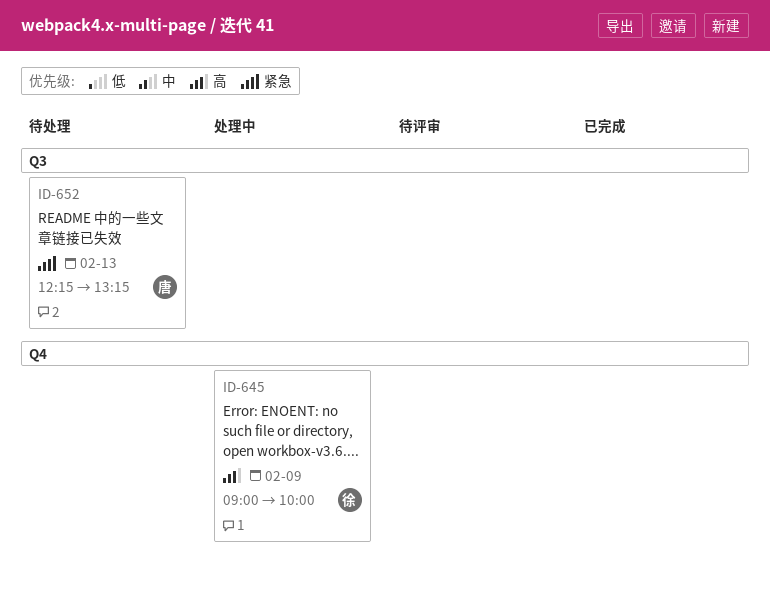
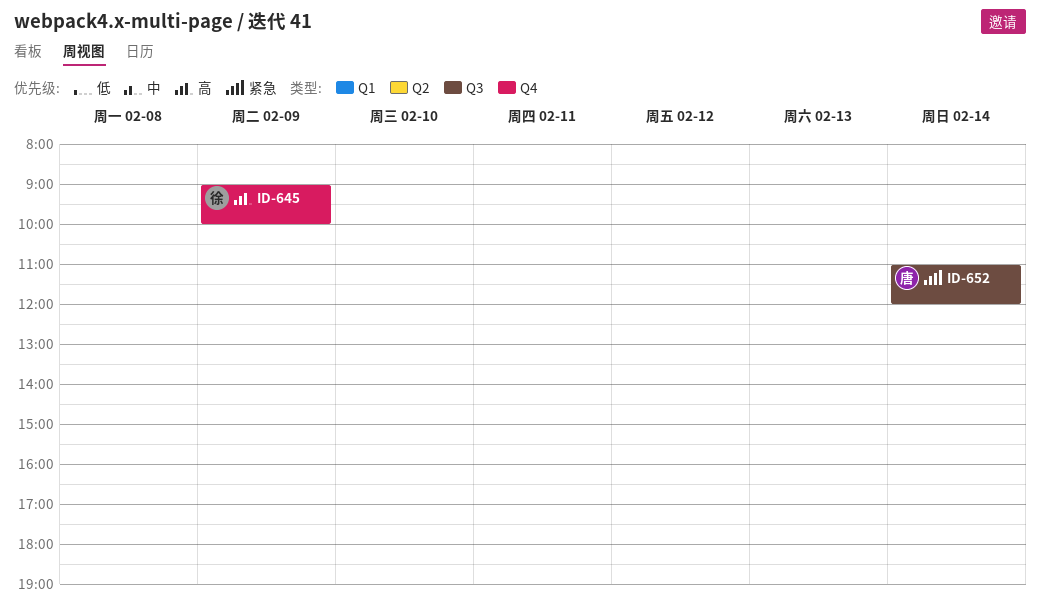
ID-652, day: Feb 13 -> Feb 14
ID-652, begins: 12:15 -> 11:00
ID-652, ends: 13:15 -> 12:00

